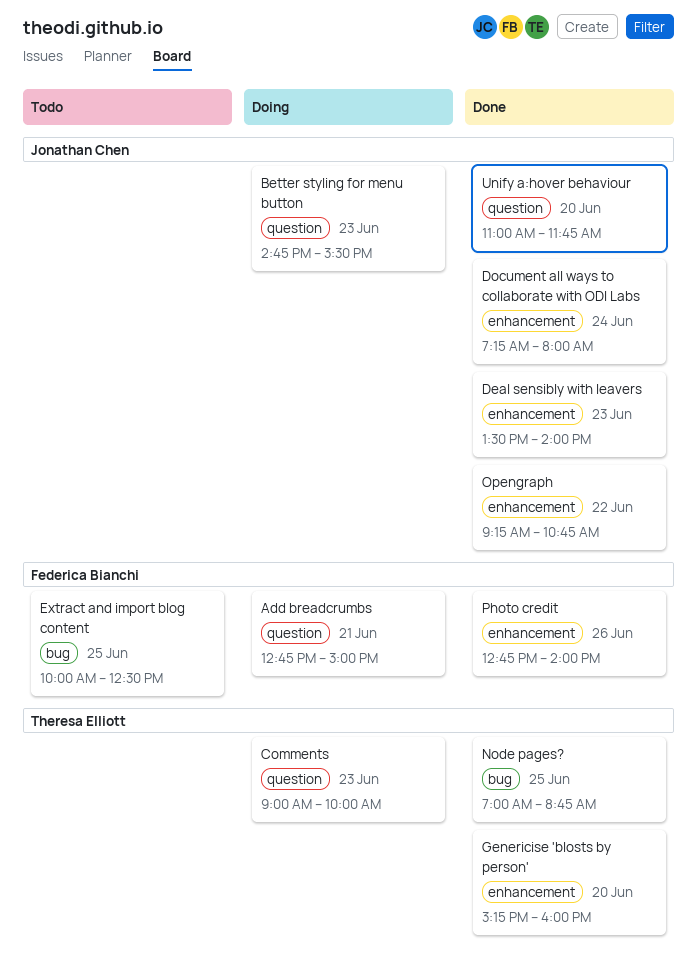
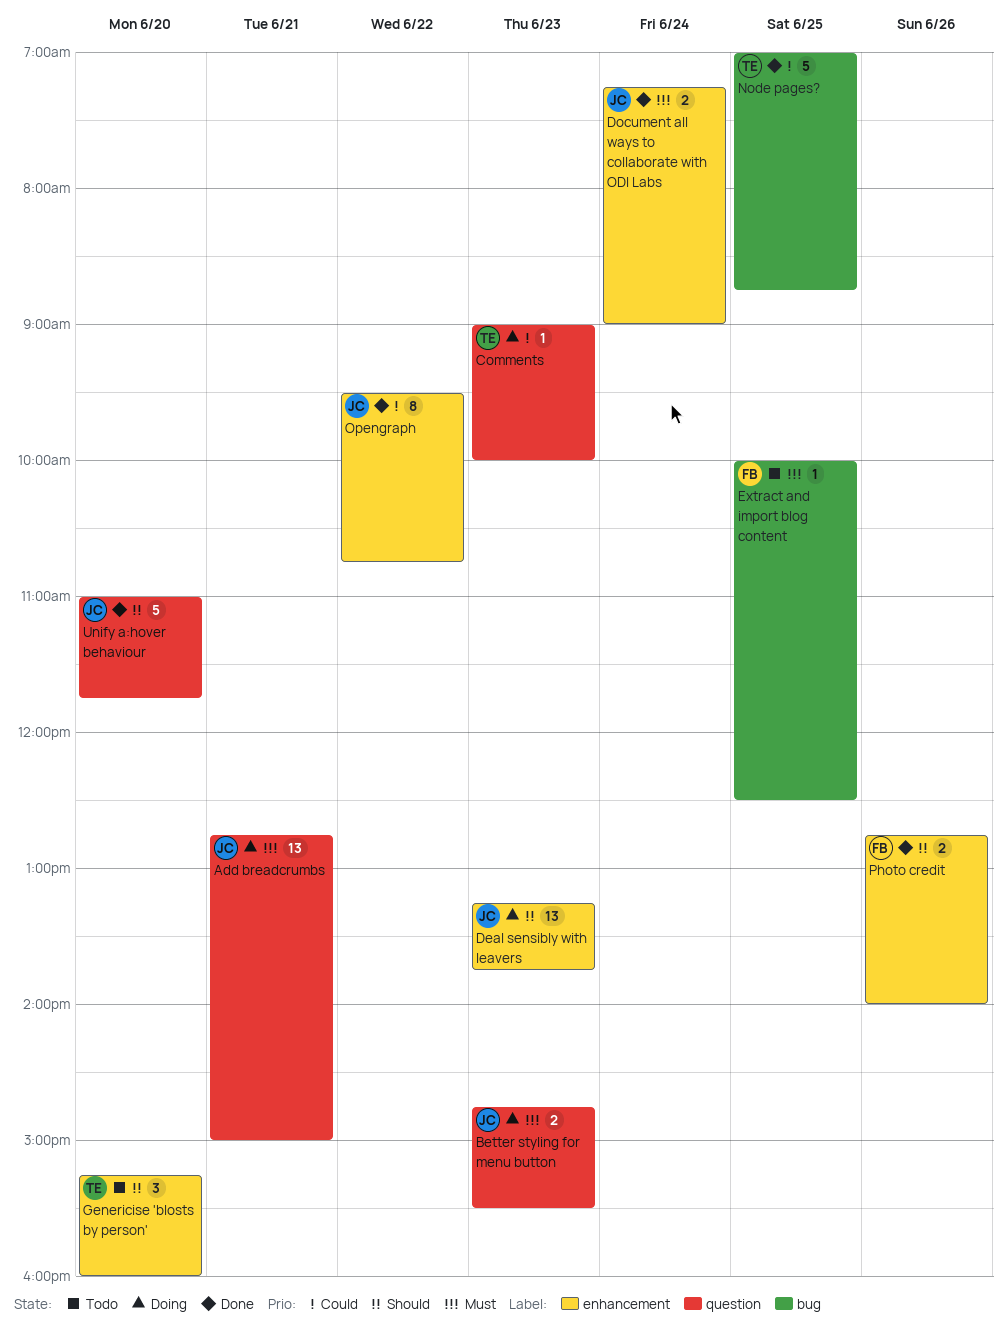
Add breadcrumbs, owner: Federica Bianchi -> Jonathan Chen
Deal sensibly with leavers, status: Done -> Doing
Deal sensibly with leavers, begins: 13:30 -> 13:15
Deal sensibly with leavers, ends: 14:00 -> 13:45
Document all ways to collaborate with ODI Labs, ends: 08:00 -> 09:00
Genericise 'blosts by person', status: Done -> Todo
Opengraph, begins: 09:15 -> 09:30

